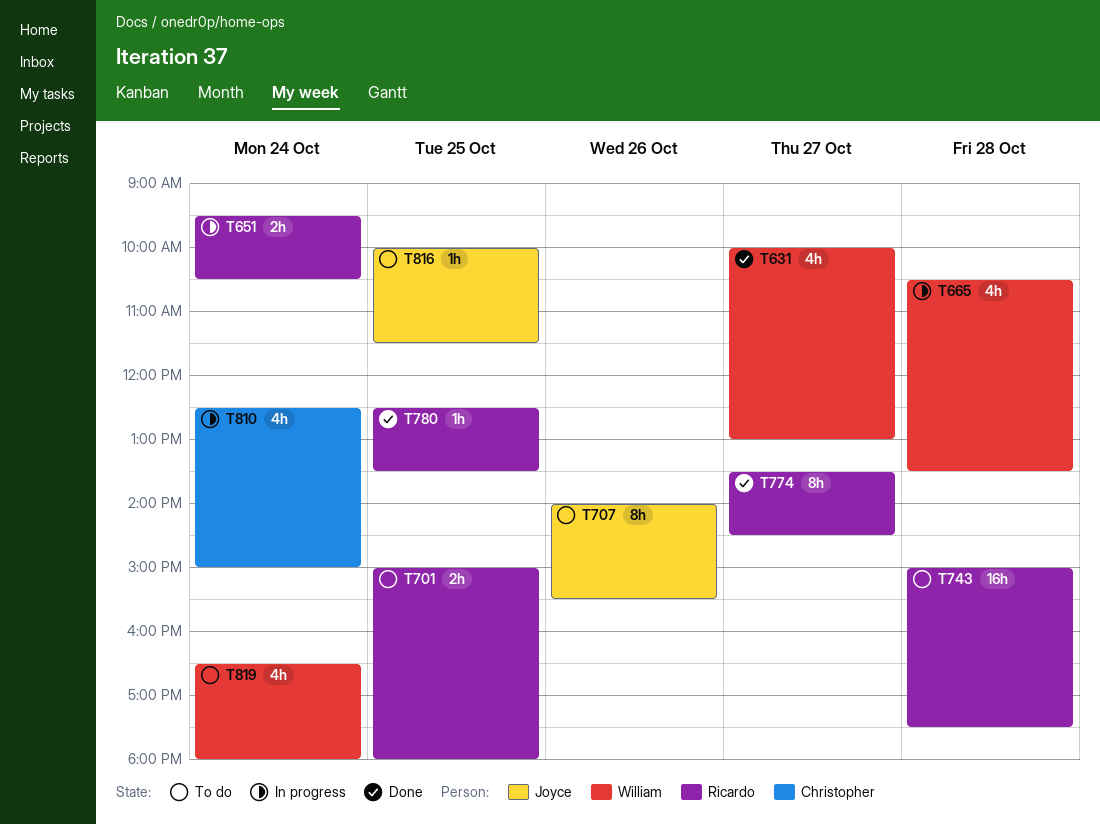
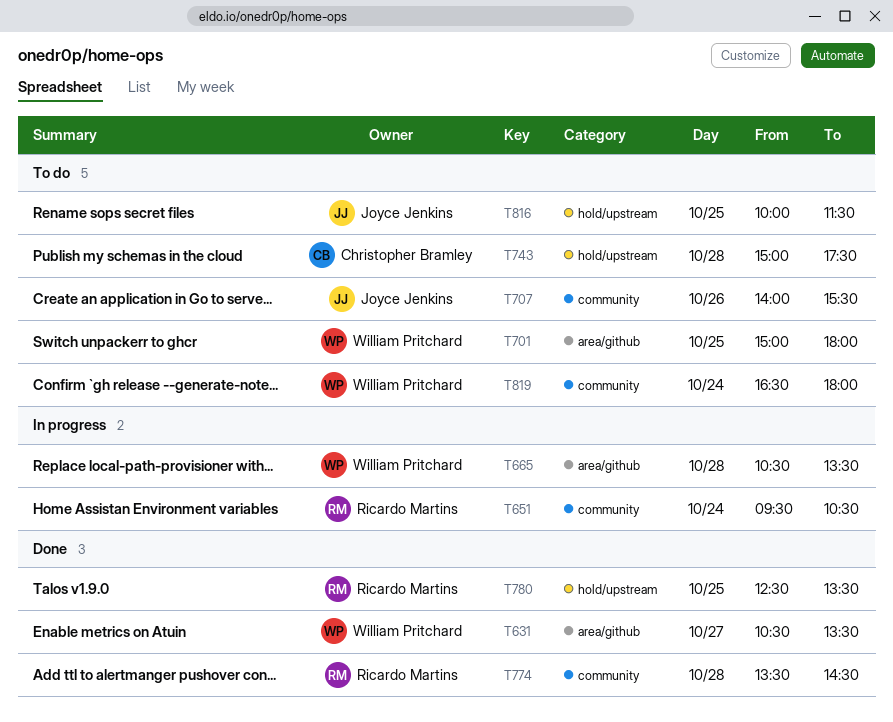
T631, begins: 10:00 -> 10:30
T631, ends: 13:00 -> 13:30
T701, owner: Ricardo Martins -> William Pritchard
T743, owner: Ricardo Martins -> Christopher Bramley
T774, day: Oct 27 -> Oct 28
T810: present -> none

